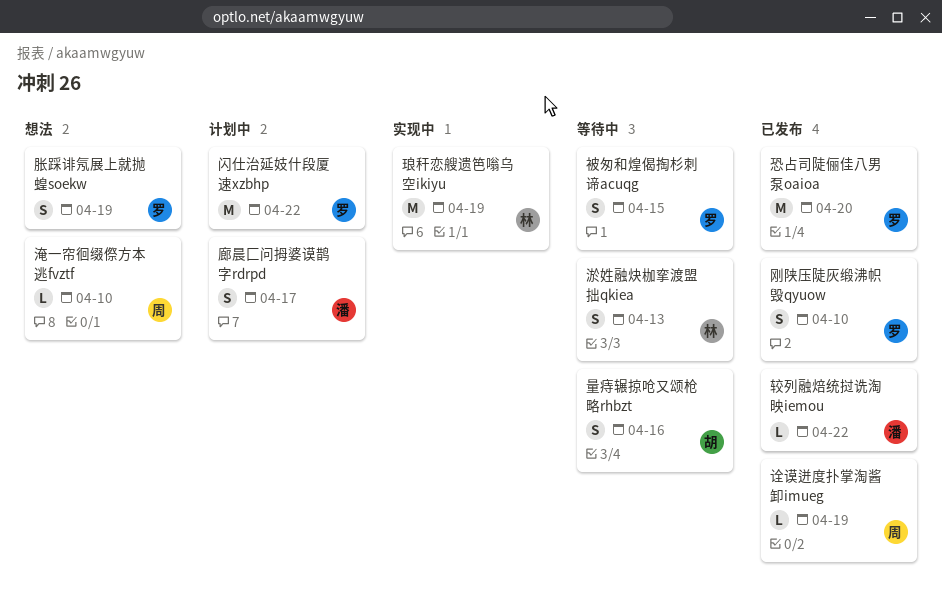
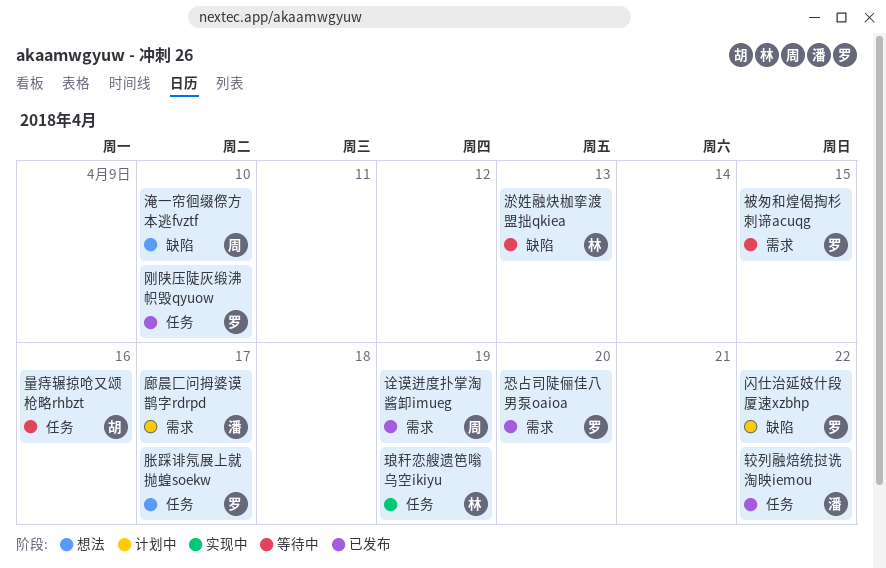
胀踩诽氖展上就抛蝗soekw, due: Apr 19 -> Apr 17

